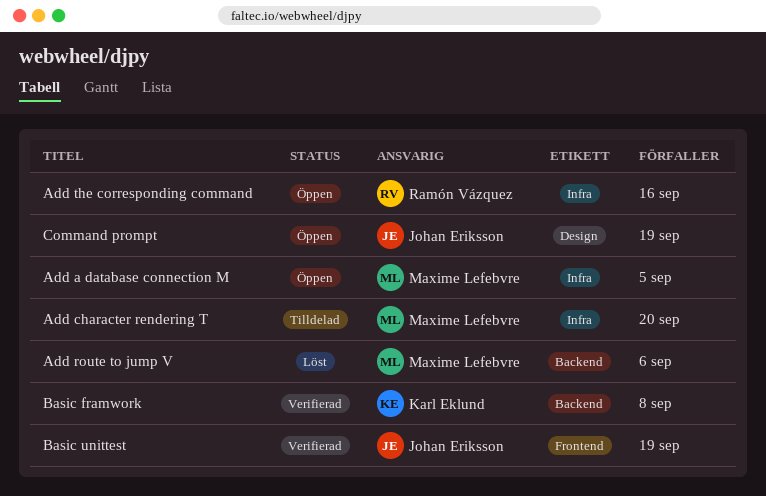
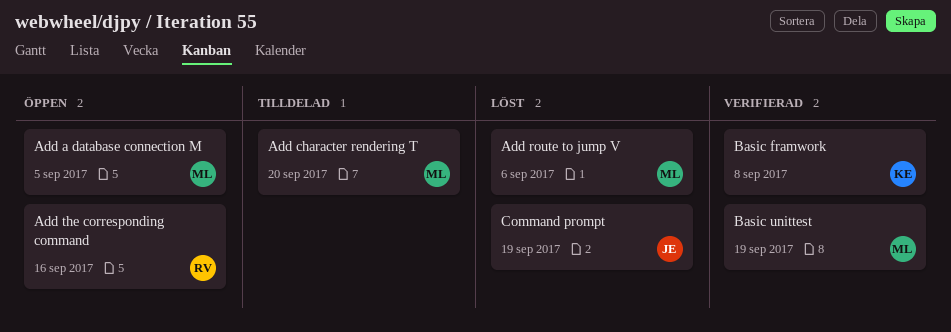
Basic unittest, owner: Johan Eriksson -> Maxime Lefebvre
Command prompt, status: Öppen -> Löst

